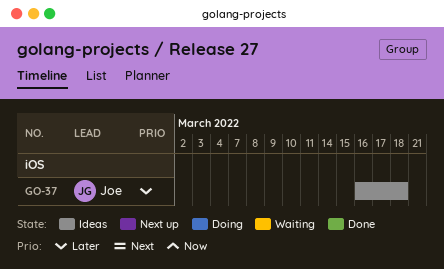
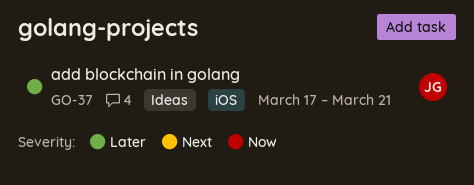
GO-37, start: Mar 16 -> Mar 17
GO-37, due: Mar 18 -> Mar 21

